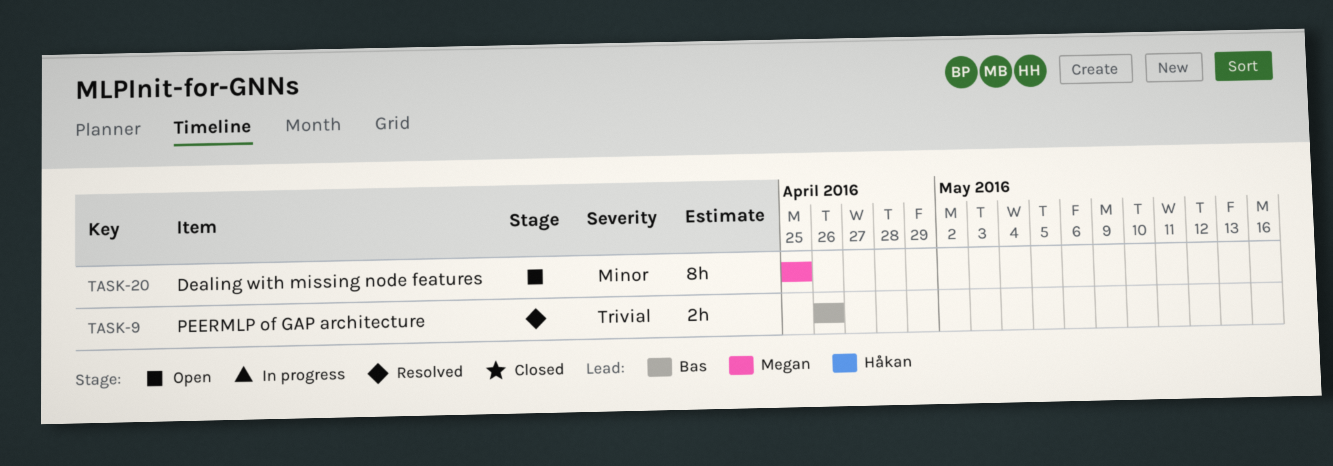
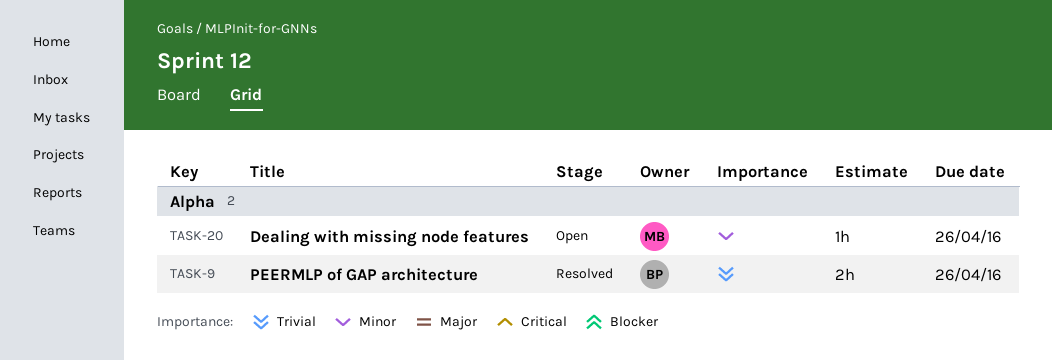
TASK-20, estimate: 8h -> 1h
TASK-20, due: Apr 25 -> Apr 26

